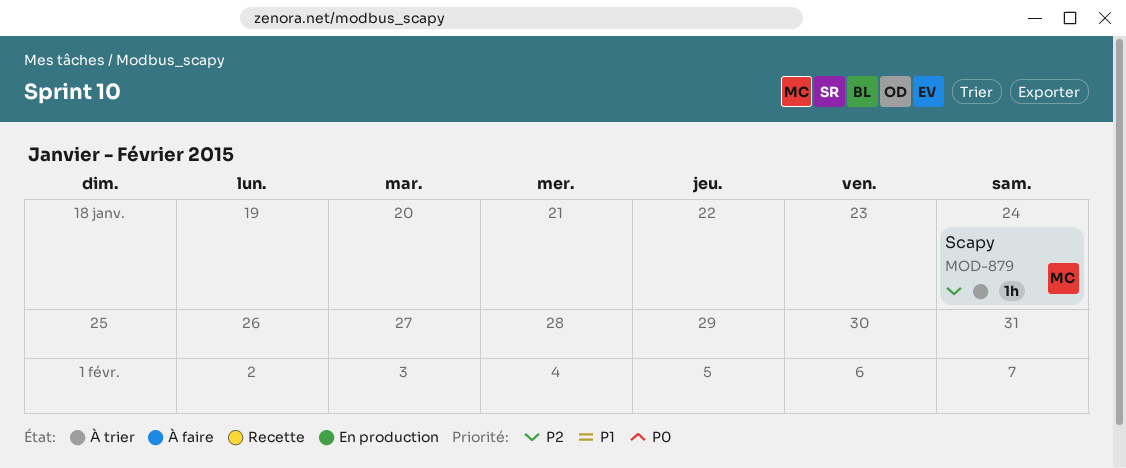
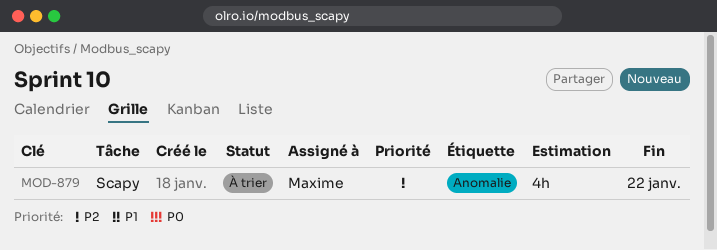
MOD-879, estimate: 1h -> 4h
MOD-879, due: Jan 24 -> Jan 22

